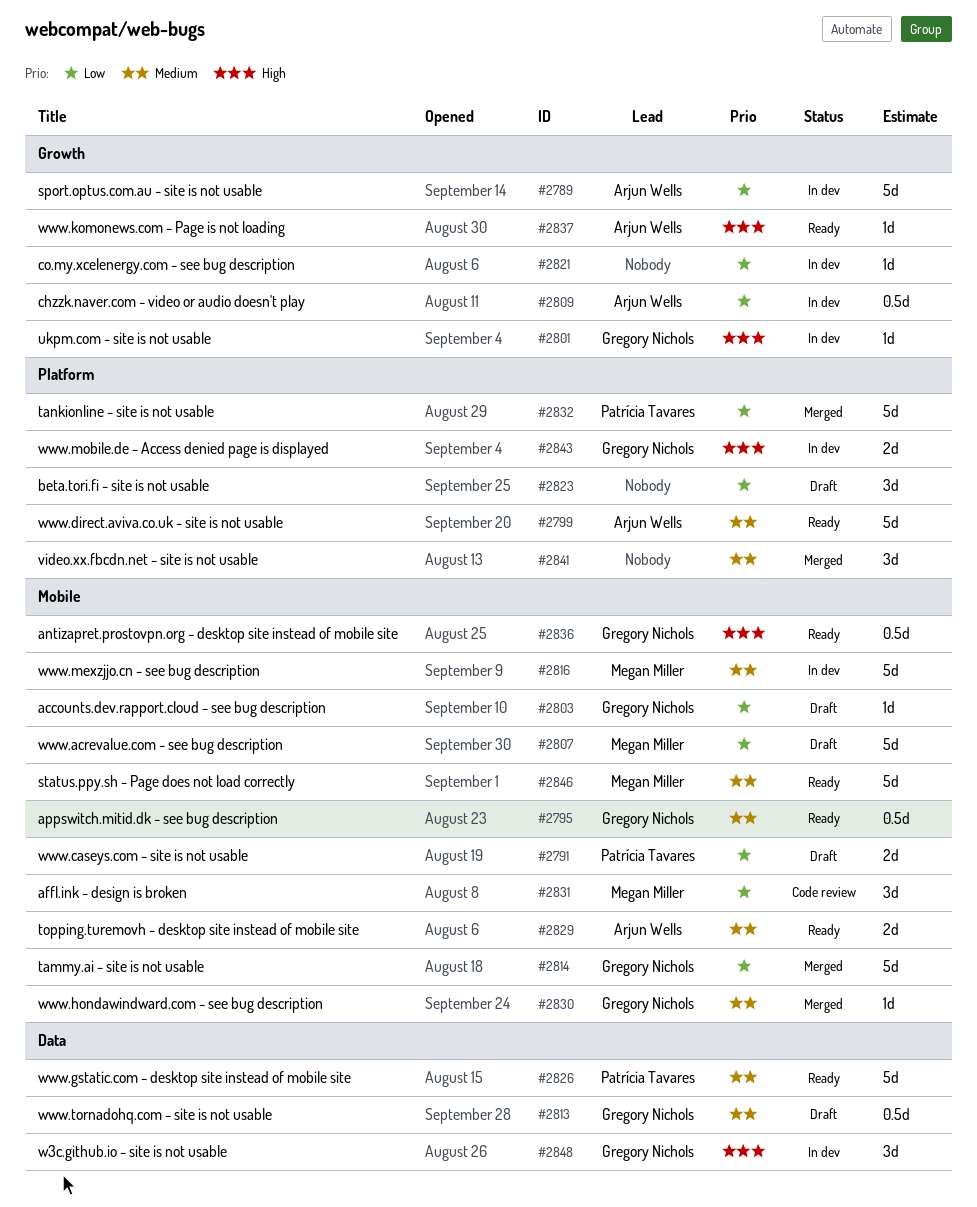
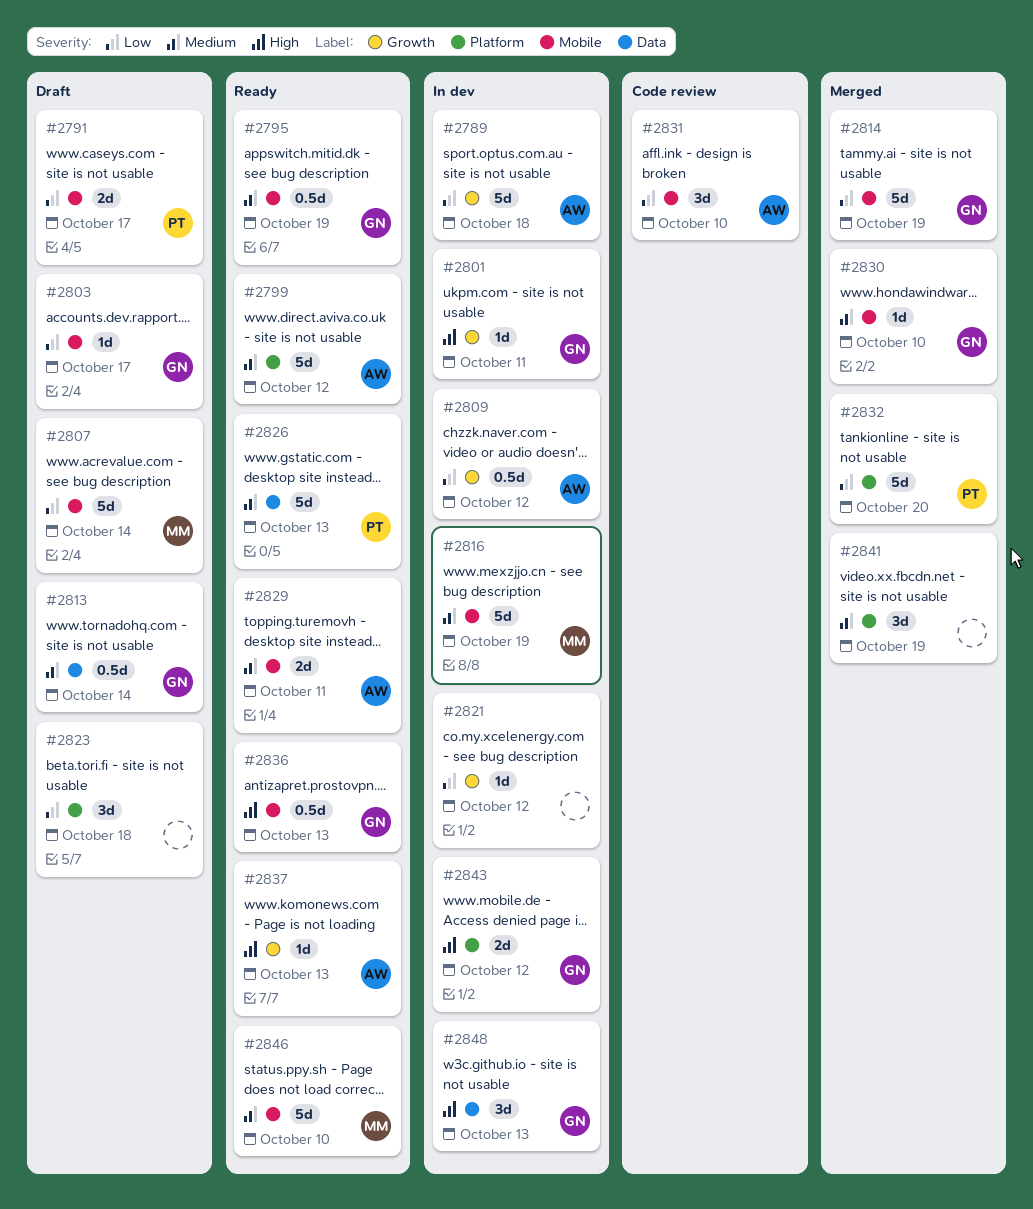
#2831, owner: Megan Miller -> Arjun Wells

